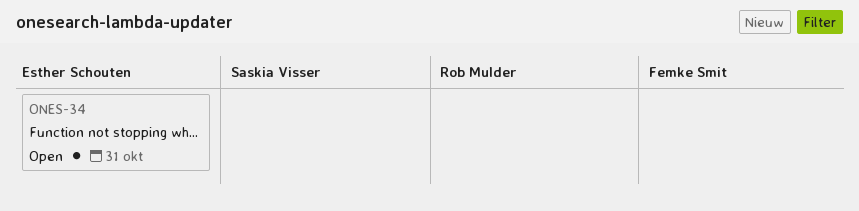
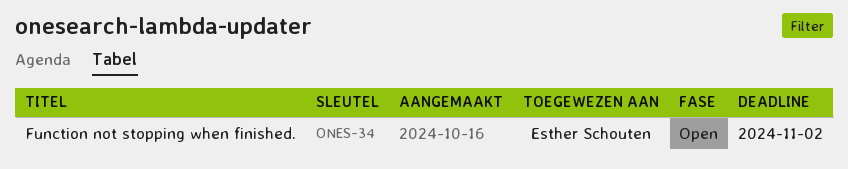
ONES-34, due: Oct 31 -> Nov 2

